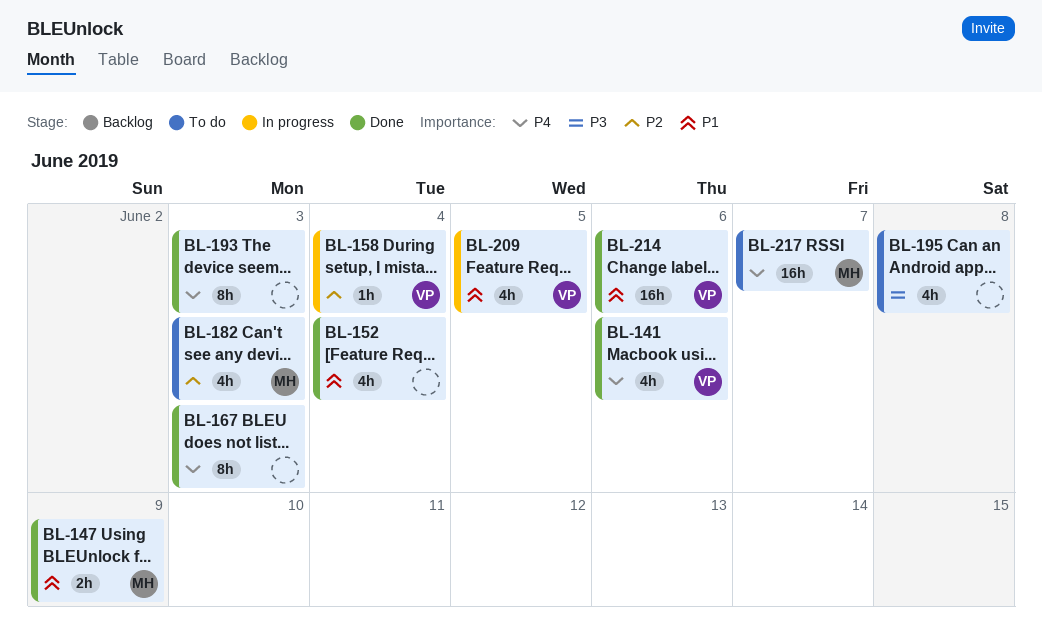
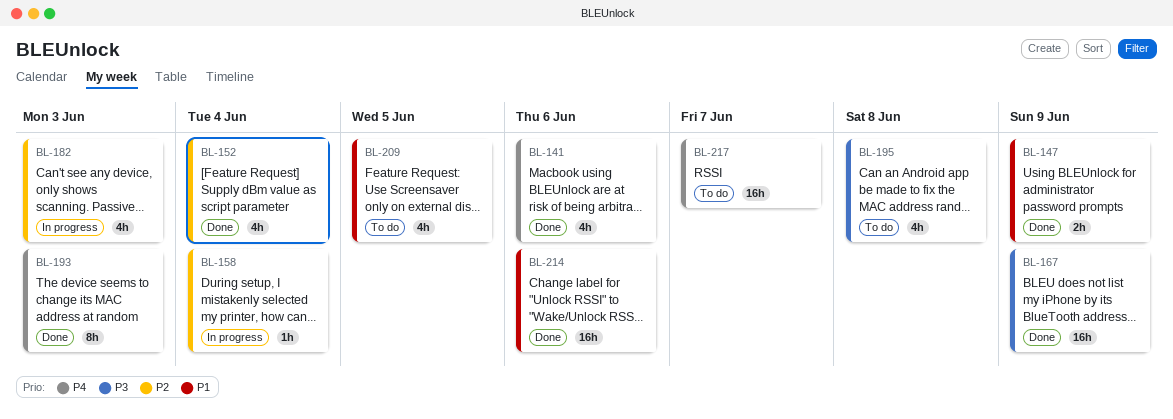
BL-152, priority: P1 -> P2
BL-167, priority: P4 -> P3
BL-167, estimate: 8h -> 16h
BL-167, due: Jun 3 -> Jun 9
BL-182, status: To do -> In progress
BL-209, status: In progress -> To do

